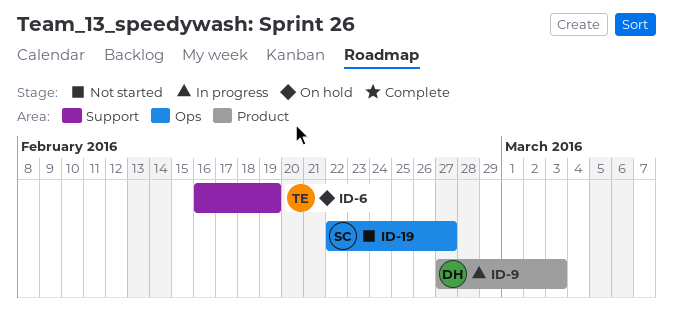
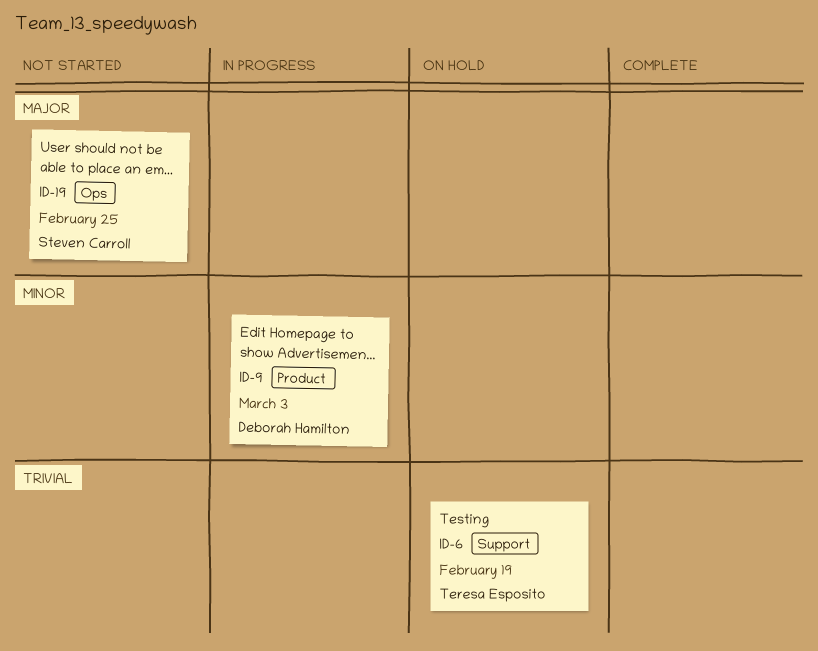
ID-19, due: Feb 27 -> Feb 25

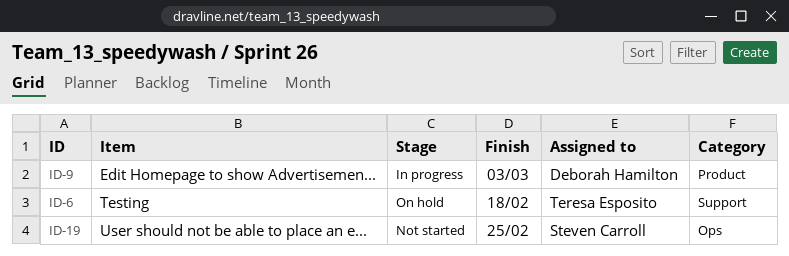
ID-6, due: Feb 19 -> Feb 18

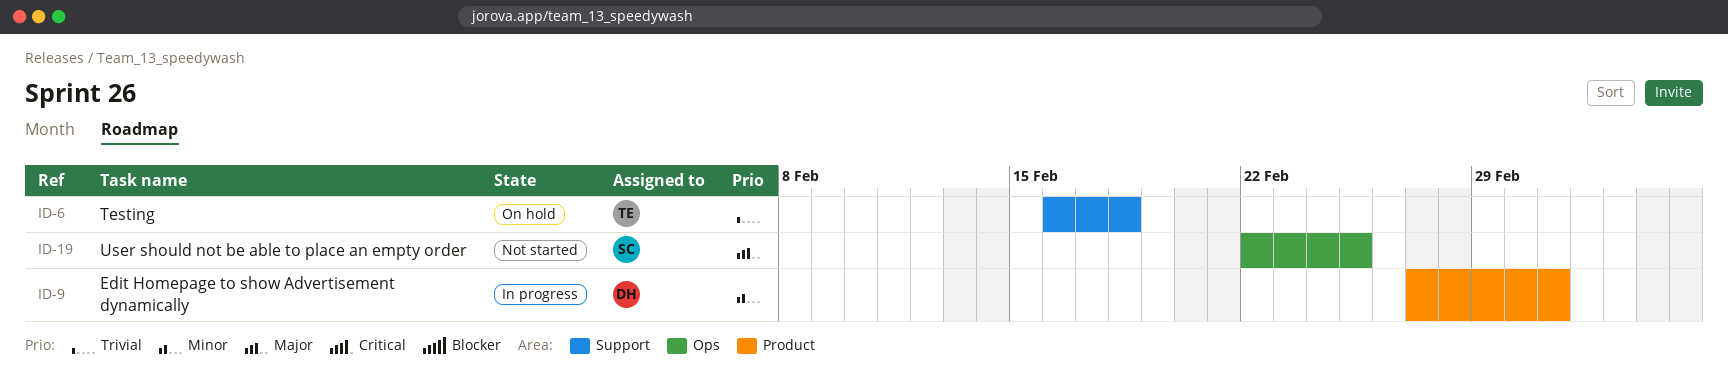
ID-9, due: Mar 3 -> Mar 2

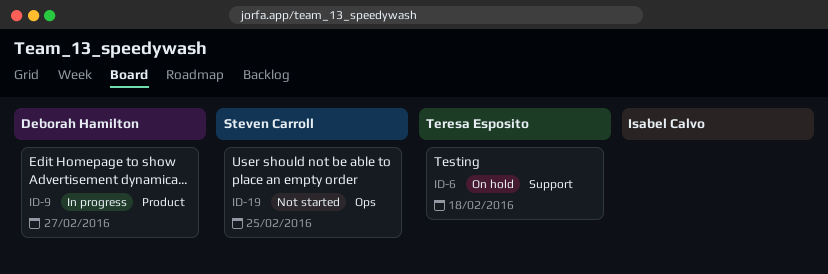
ID-9, due: Mar 2 -> Feb 27

